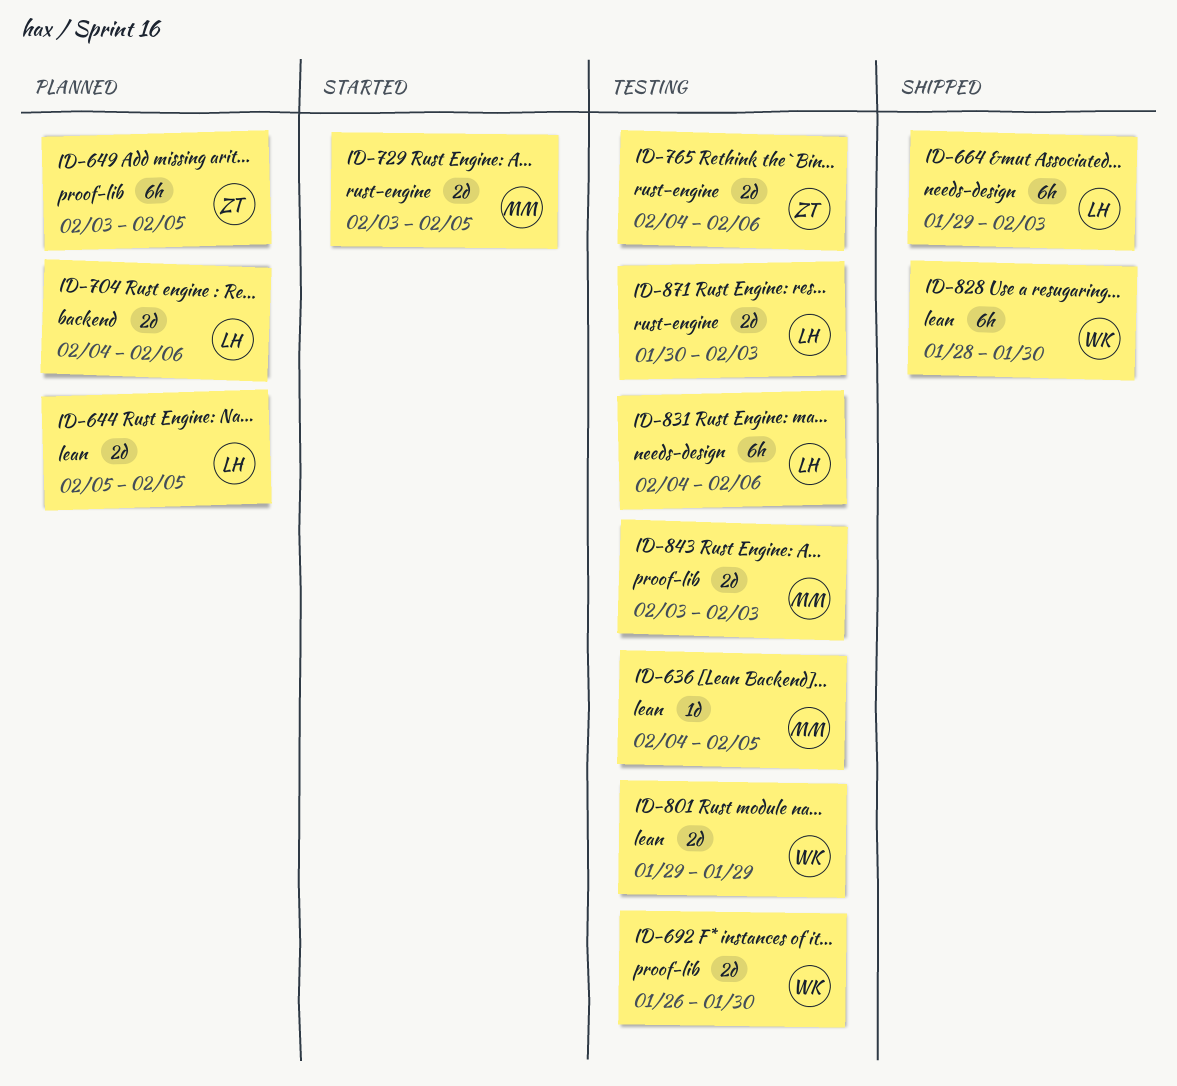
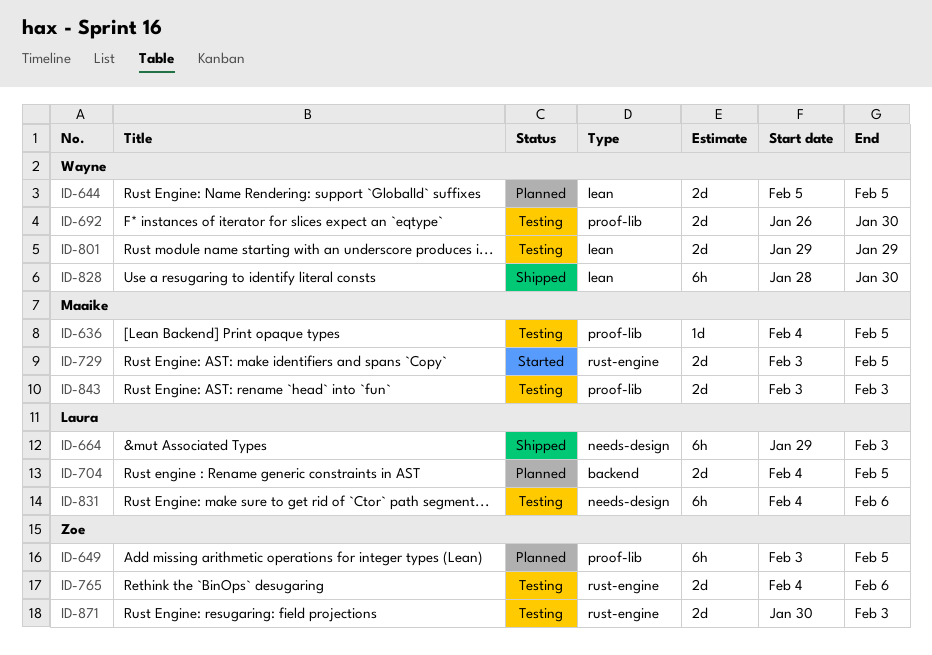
ID-636, label: lean -> proof-lib
ID-644, owner: Laura -> Wayne
ID-704, due: Feb 6 -> Feb 5
ID-871, owner: Laura -> Zoe

